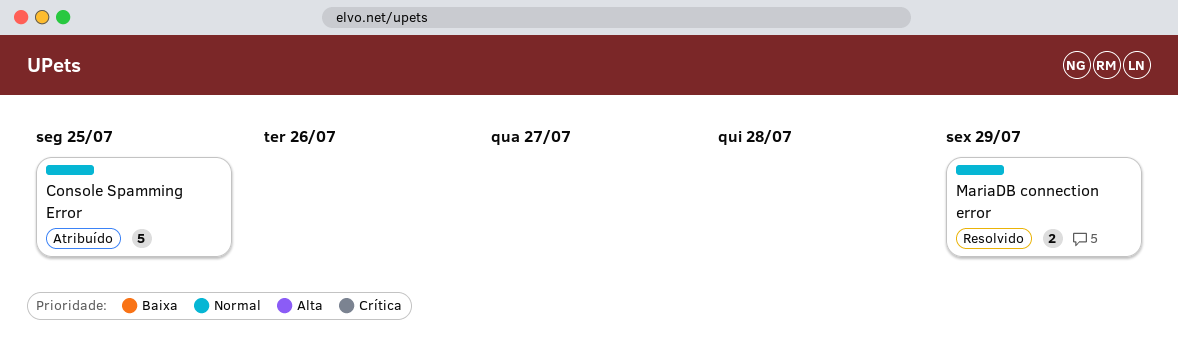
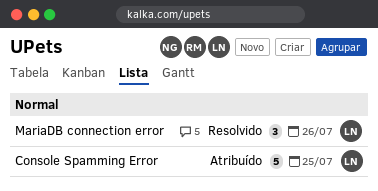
MariaDB connection error, estimate: 2 -> 3
MariaDB connection error, due: Jul 29 -> Jul 26

